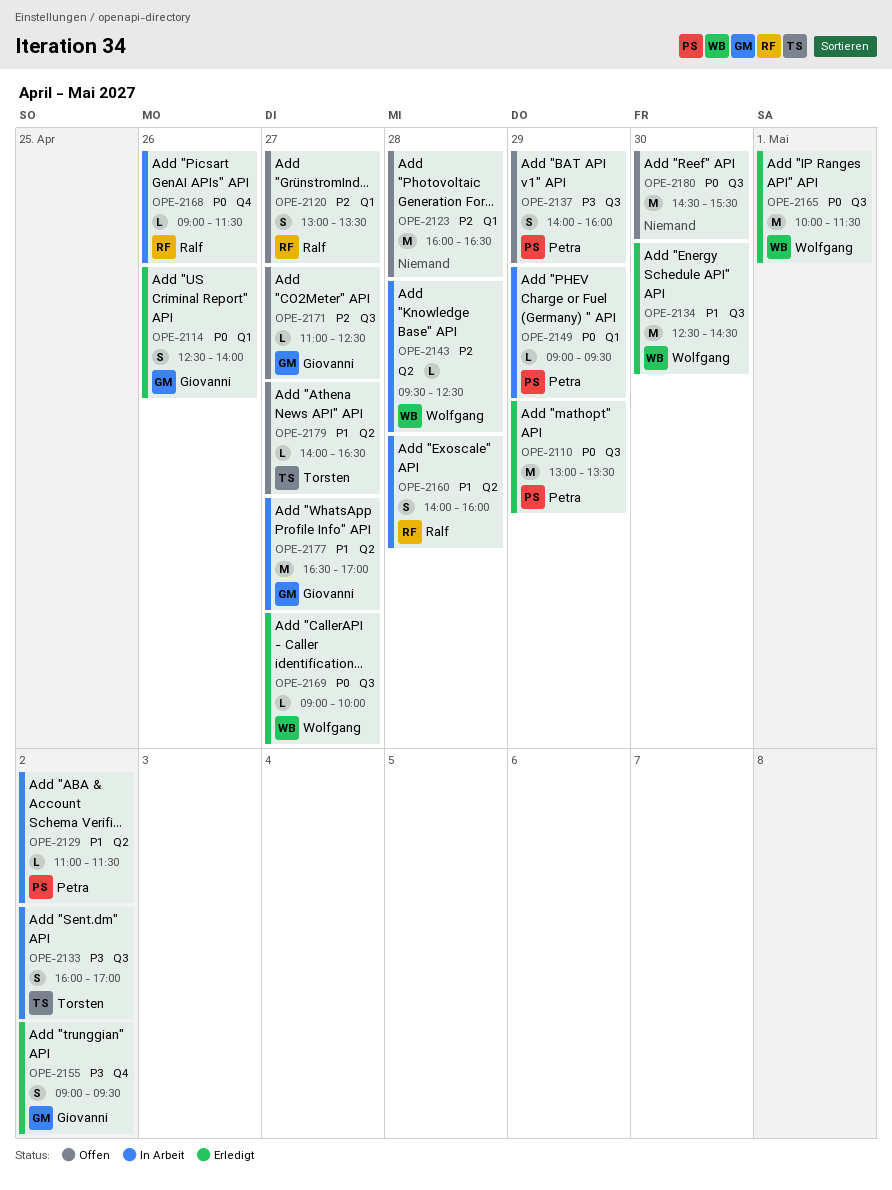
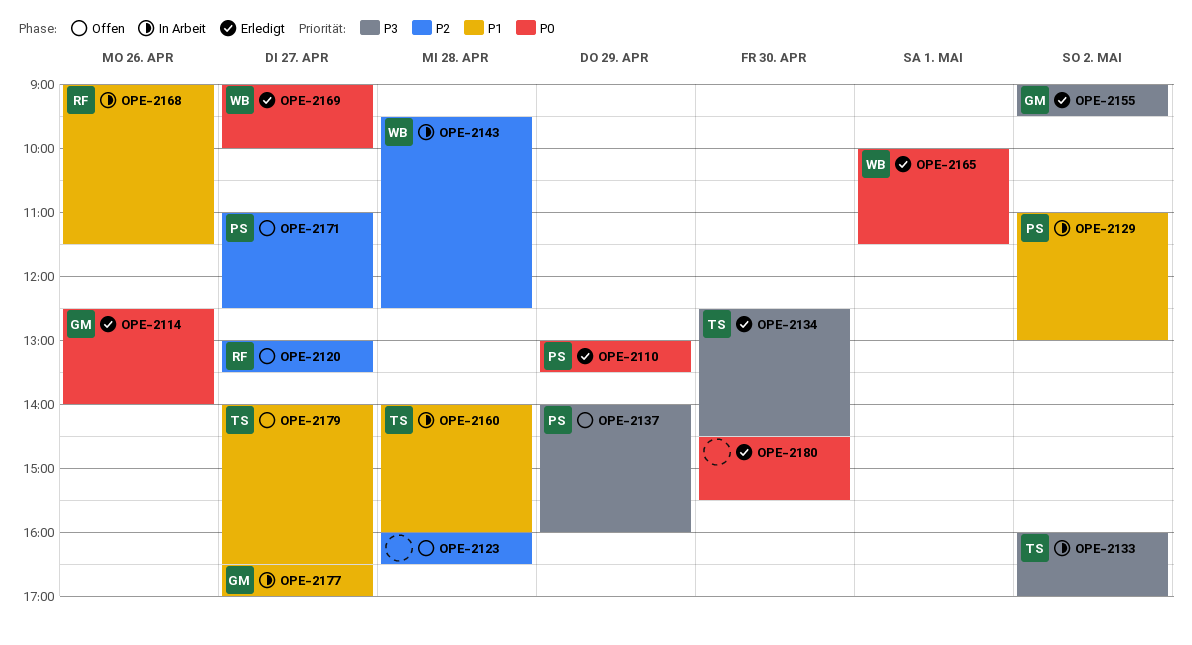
OPE-2129, ends: 11:30 -> 13:00
OPE-2134, owner: Wolfgang -> Torsten
OPE-2134, priority: P1 -> P3
OPE-2149: present -> none
OPE-2160, owner: Ralf -> Torsten
OPE-2168, priority: P0 -> P1
OPE-2171, owner: Giovanni -> Petra
OPE-2180, status: Offen -> Erledigt

